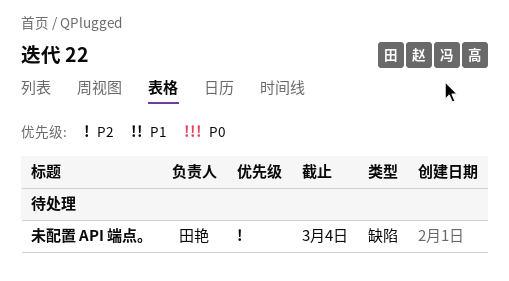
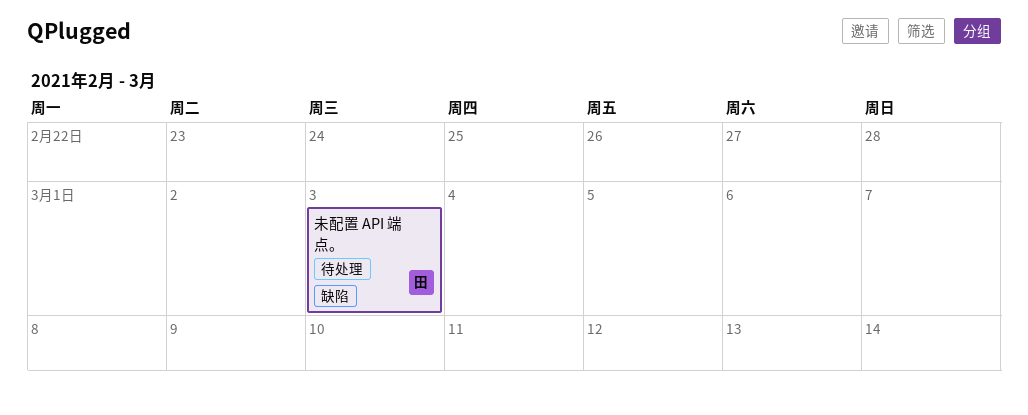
未配置 API 端点。, due: Mar 4 -> Mar 3

